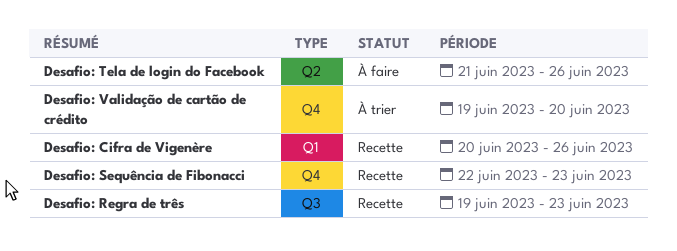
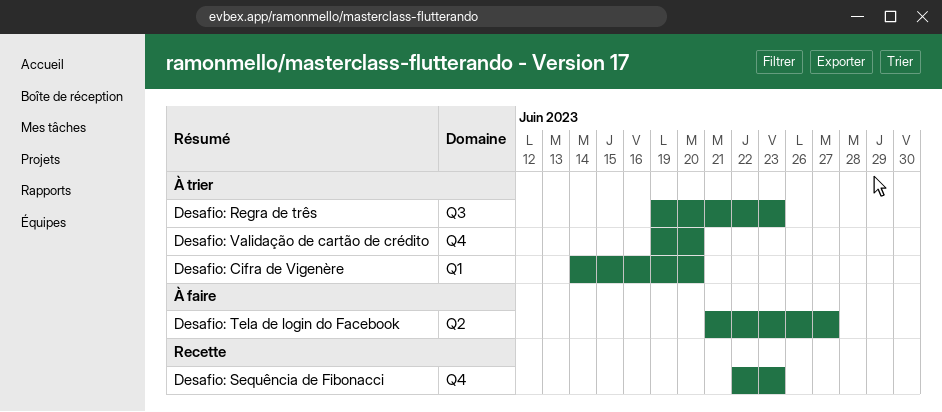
Desafio: Cifra de Vigenère, status: Recette -> À trier
Desafio: Cifra de Vigenère, start: Jun 20 -> Jun 14
Desafio: Cifra de Vigenère, due: Jun 26 -> Jun 20
Desafio: Regra de três, status: Recette -> À trier
Desafio: Tela de login do Facebook, due: Jun 26 -> Jun 27

